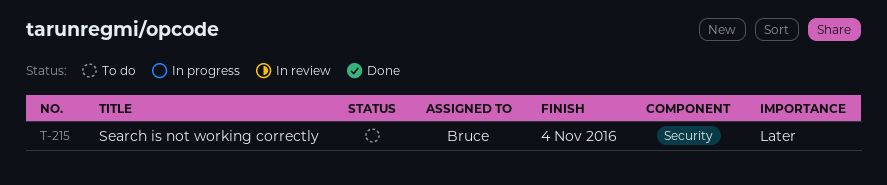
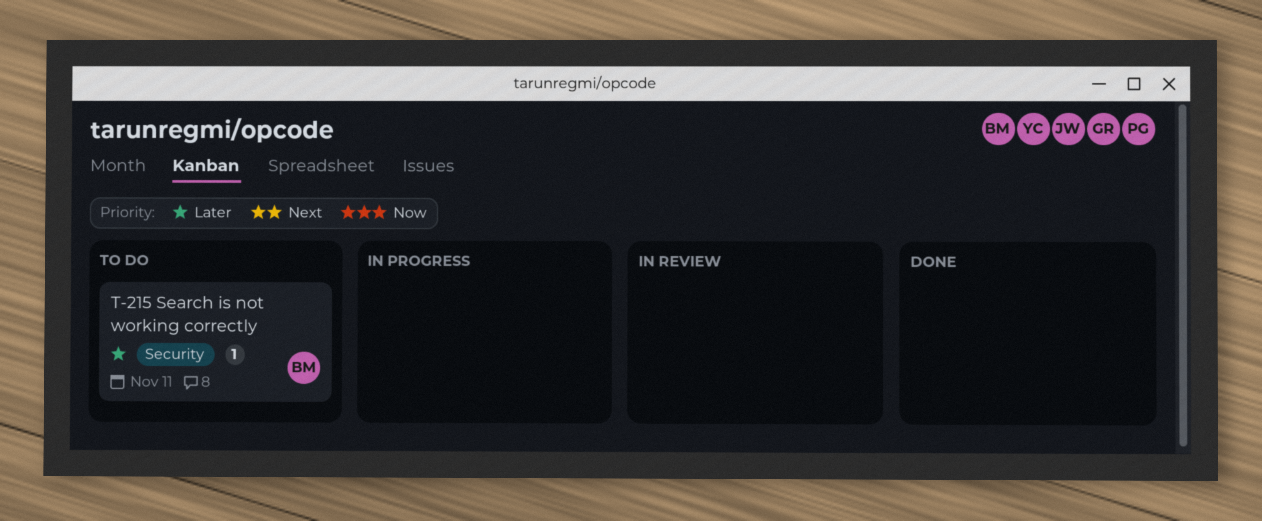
T-215, due: Nov 4 -> Nov 11

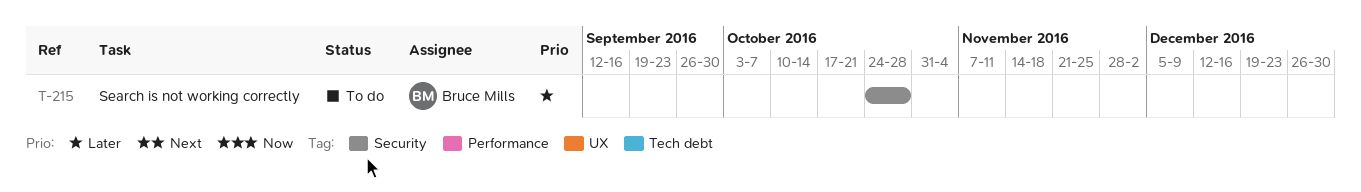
T-215, due: Nov 11 -> Oct 28

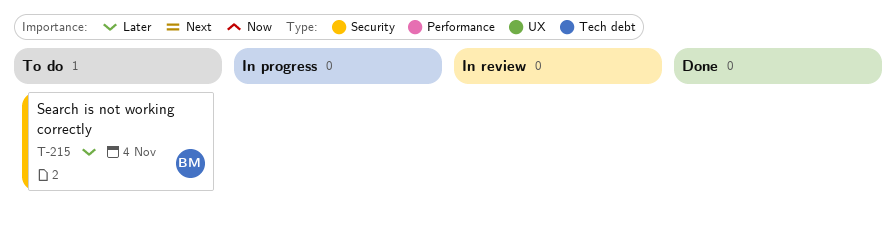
T-215, due: Oct 28 -> Nov 4

